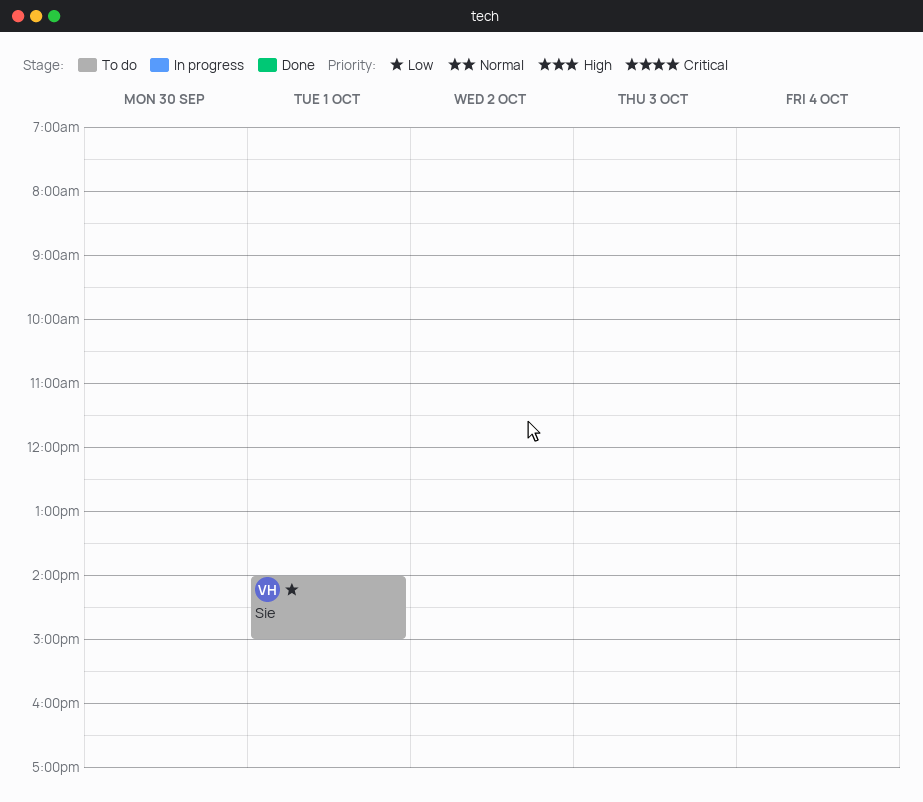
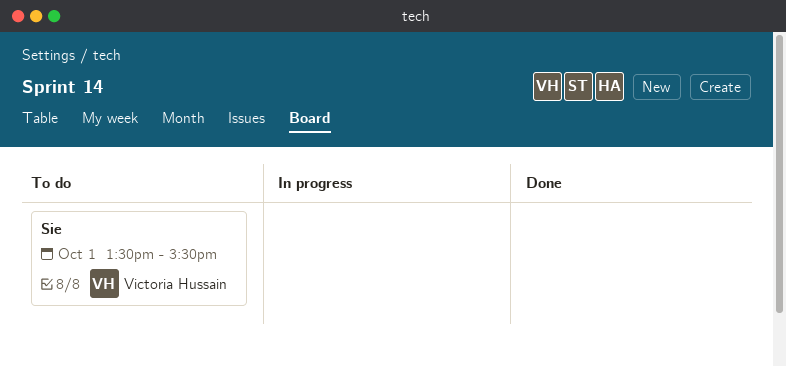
Sie, begins: 14:00 -> 13:30
Sie, ends: 15:00 -> 15:30

